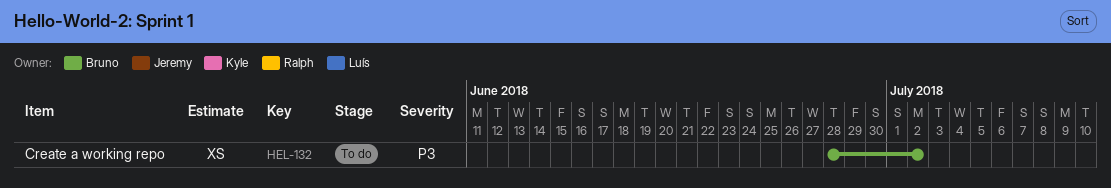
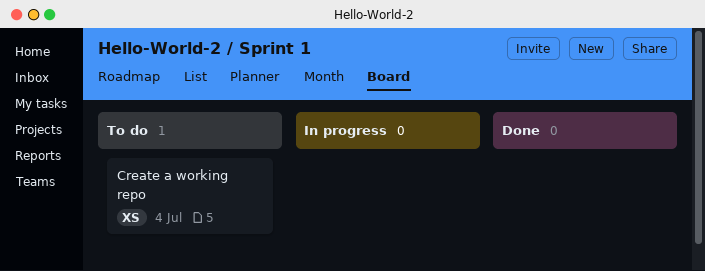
Create a working repo, due: Jul 2 -> Jul 4

